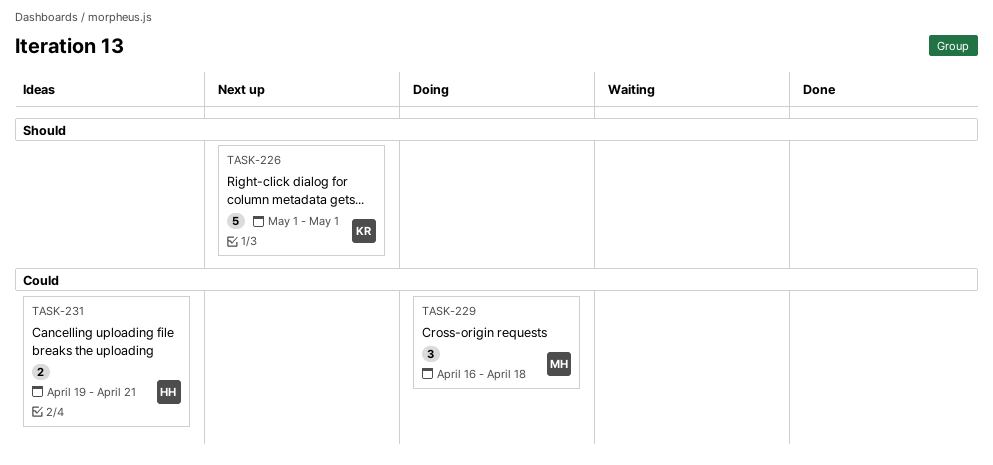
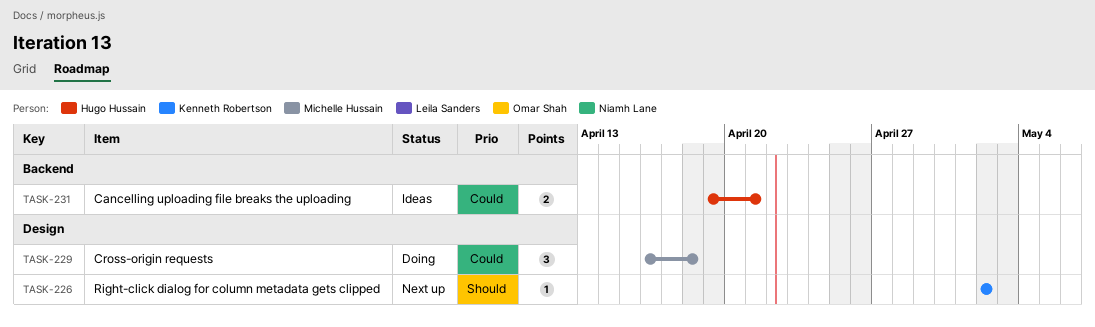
TASK-226, estimate: 5 -> 1
TASK-226, start: May 1 -> May 2
TASK-226, due: May 1 -> May 2

